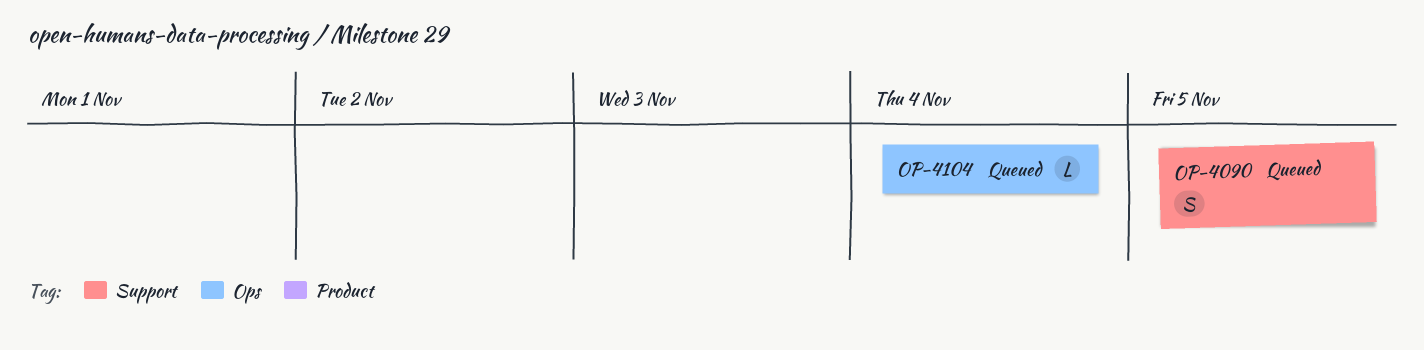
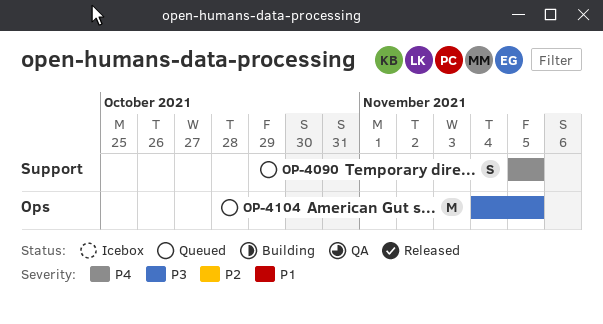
OP-4104, estimate: L -> M
OP-4104, due: Nov 4 -> Nov 5

